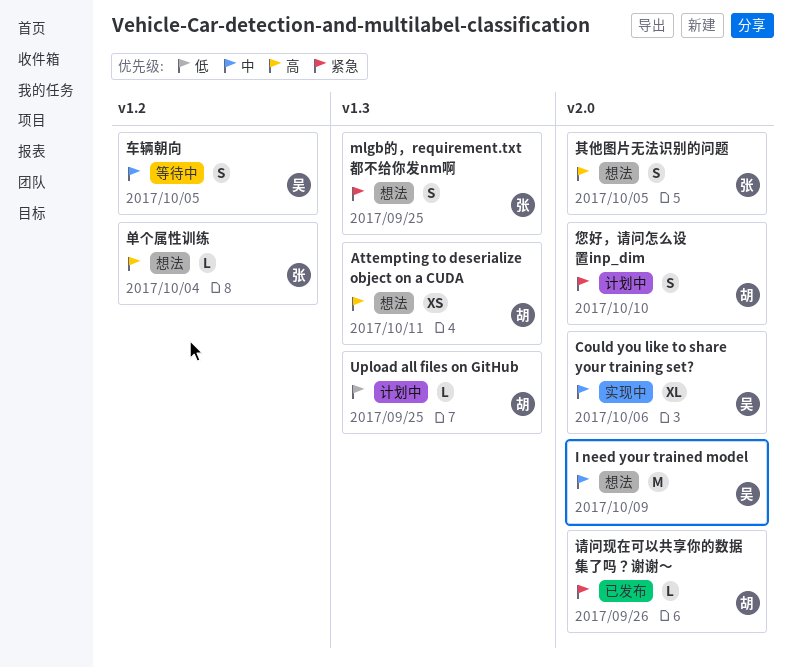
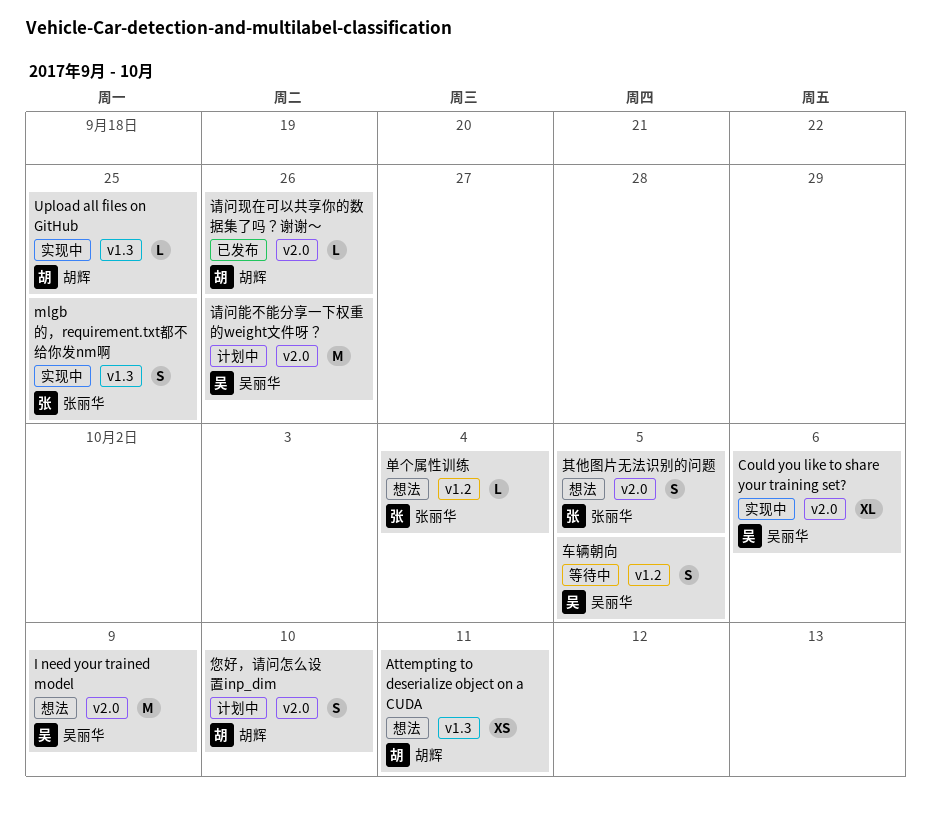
mlgb的，requirement.txt都不给你发nm啊, status: 想法 -> 实现中
Upload all files on GitHub, status: 计划中 -> 实现中
请问能不能分享一下权重的weight文件呀？: none -> present

